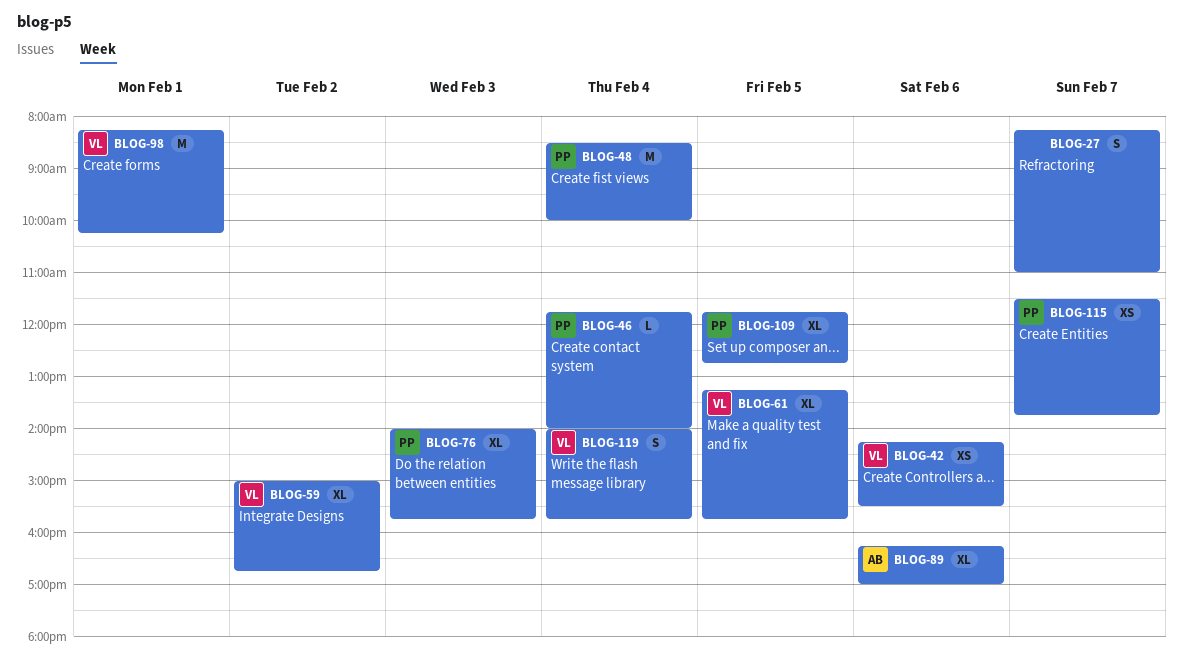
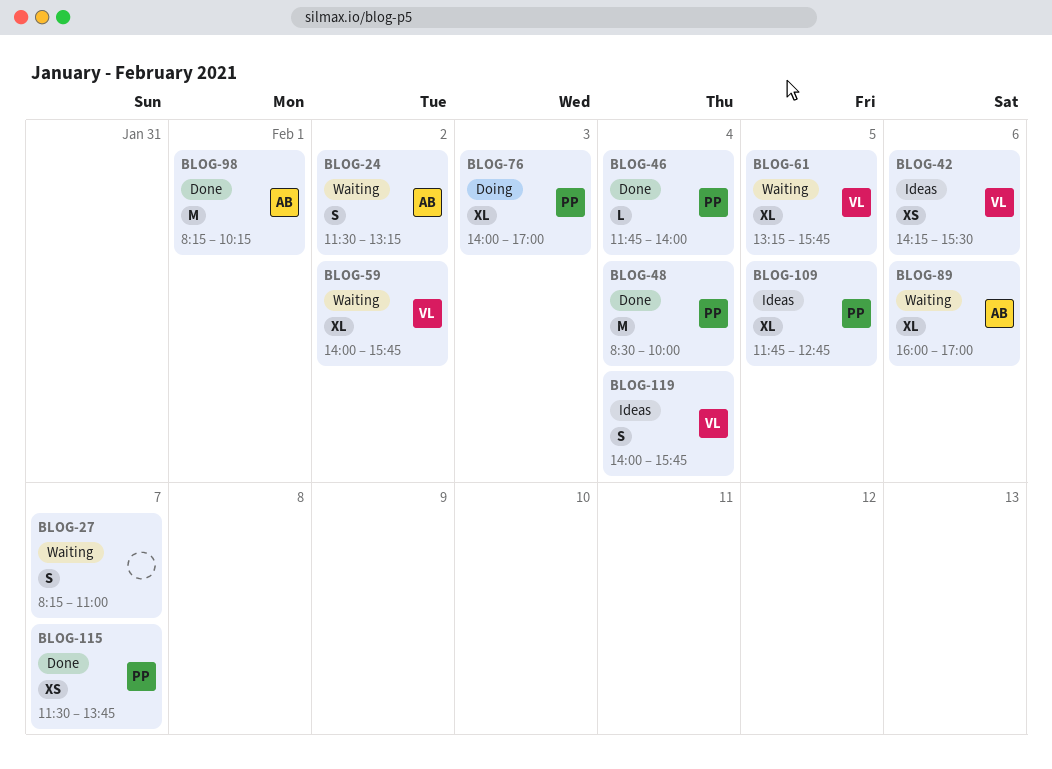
BLOG-24: none -> present
BLOG-59, begins: 15:00 -> 14:00
BLOG-59, ends: 16:45 -> 15:45
BLOG-76, ends: 15:45 -> 17:00
BLOG-89, begins: 16:15 -> 16:00
BLOG-98, owner: VL -> AB

